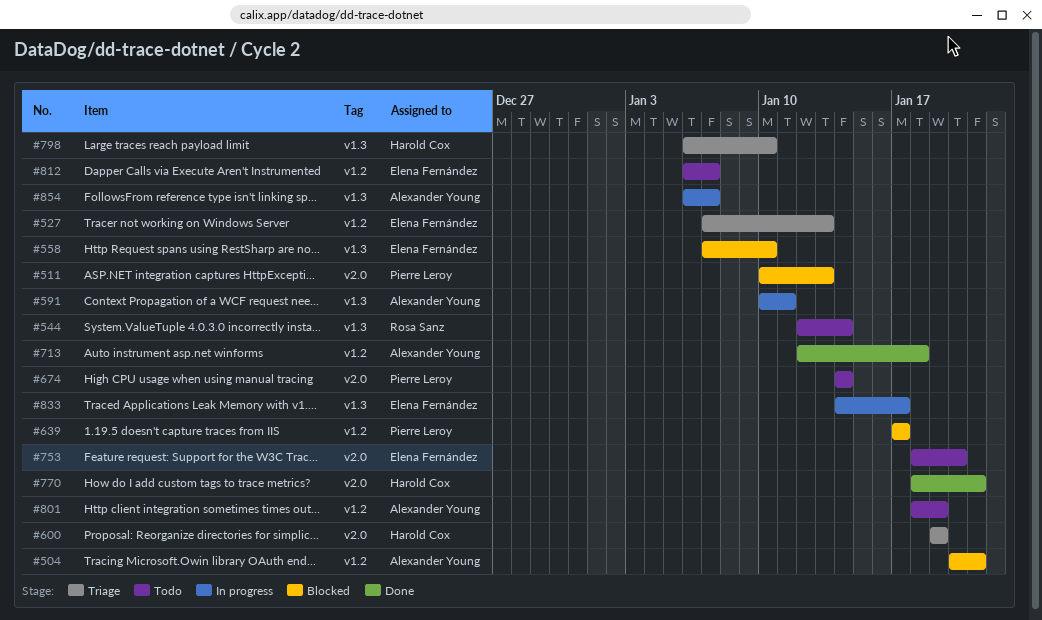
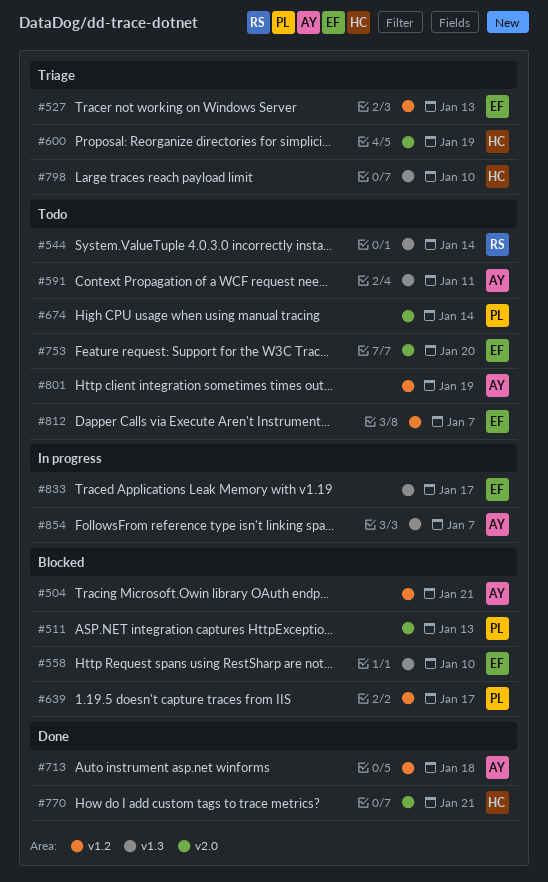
#591, status: In progress -> Todo

